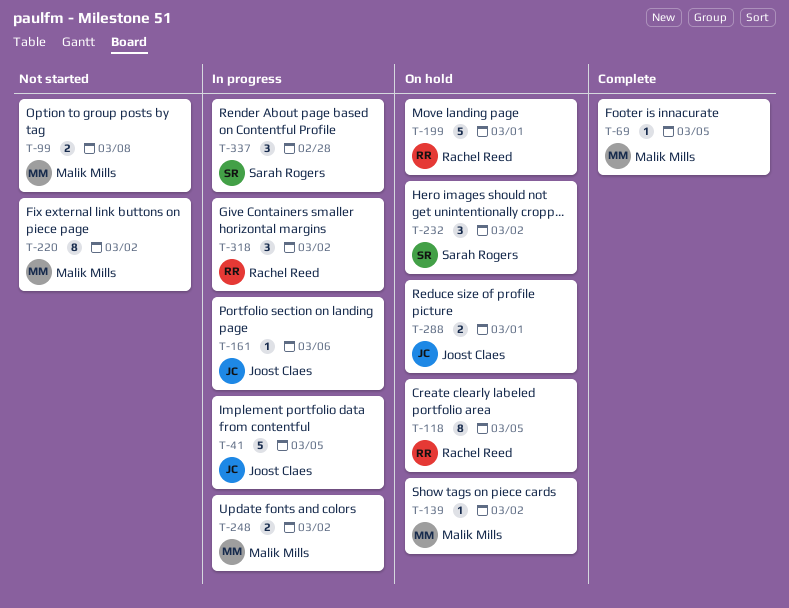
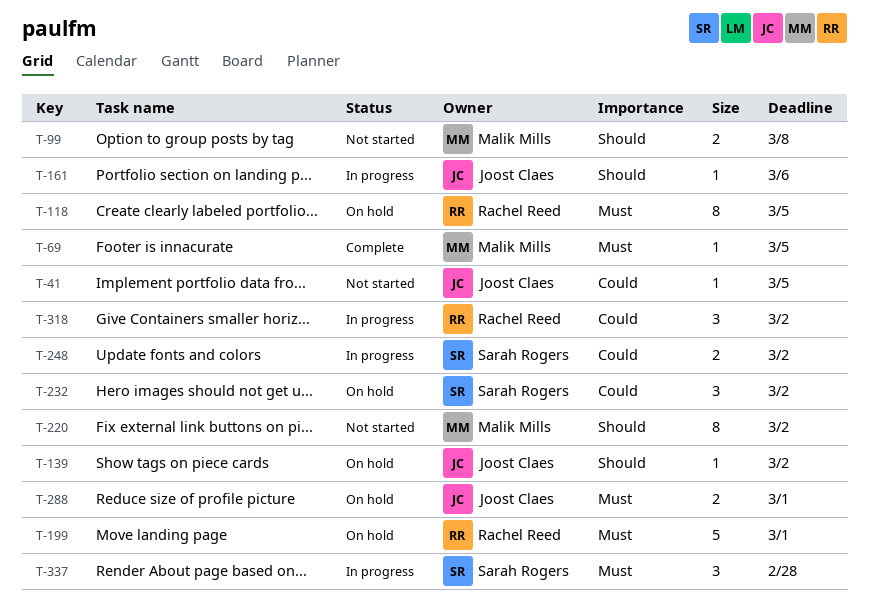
T-41, status: In progress -> Not started
T-41, estimate: 5 -> 1
T-139, owner: Malik Mills -> Joost Claes
T-248, owner: Malik Mills -> Sarah Rogers

